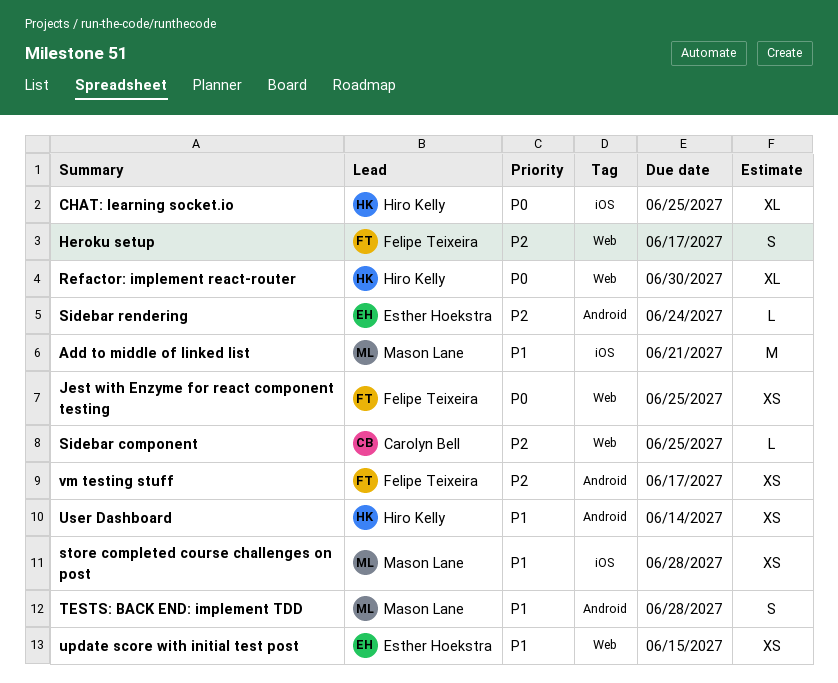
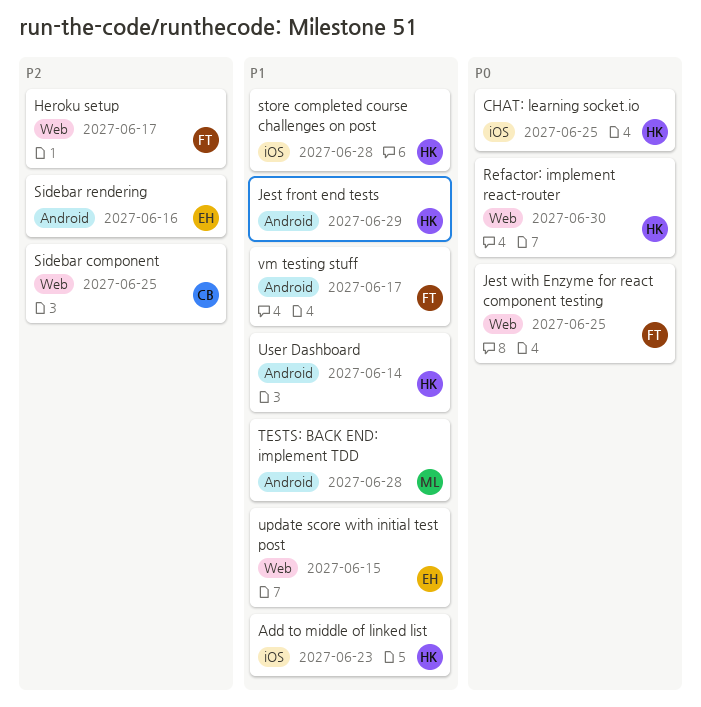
Add to middle of linked list, owner: Mason Lane -> Hiro Kelly
Add to middle of linked list, due: Jun 21 -> Jun 23
Jest front end tests: none -> present
Sidebar rendering, due: Jun 24 -> Jun 16
store completed course challenges on post, owner: Mason Lane -> Hiro Kelly
vm testing stuff, priority: P2 -> P1

